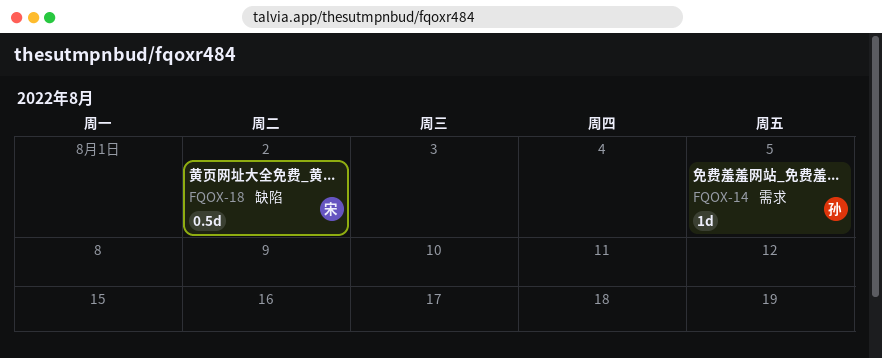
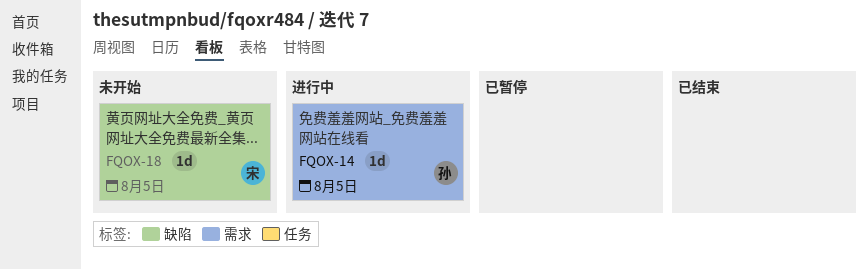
FQOX-18, estimate: 0.5d -> 1d
FQOX-18, due: Aug 2 -> Aug 5

